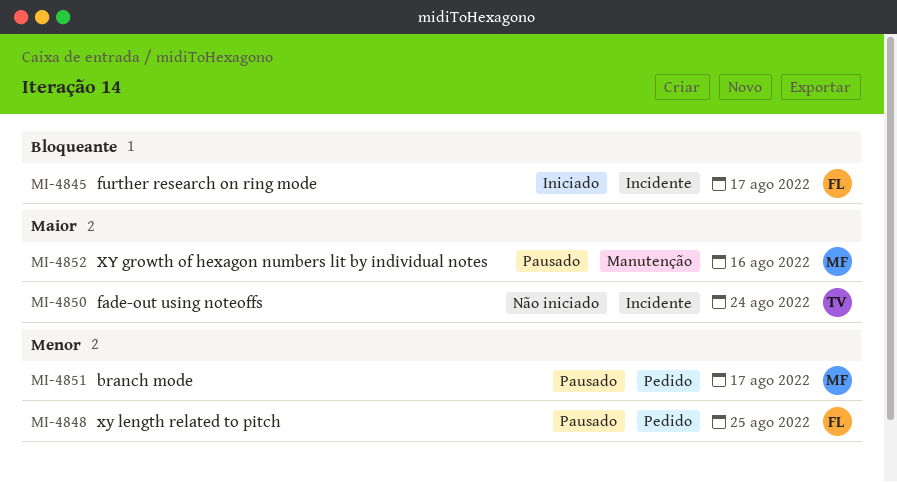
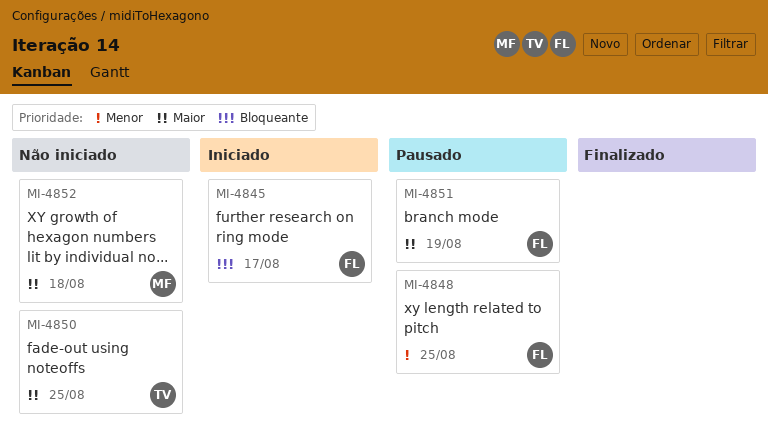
MI-4850, due: Aug 24 -> Aug 25
MI-4851, owner: MF -> FL
MI-4851, priority: Menor -> Maior
MI-4851, due: Aug 17 -> Aug 19
MI-4852, status: Pausado -> Não iniciado
MI-4852, due: Aug 16 -> Aug 18

